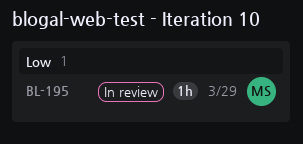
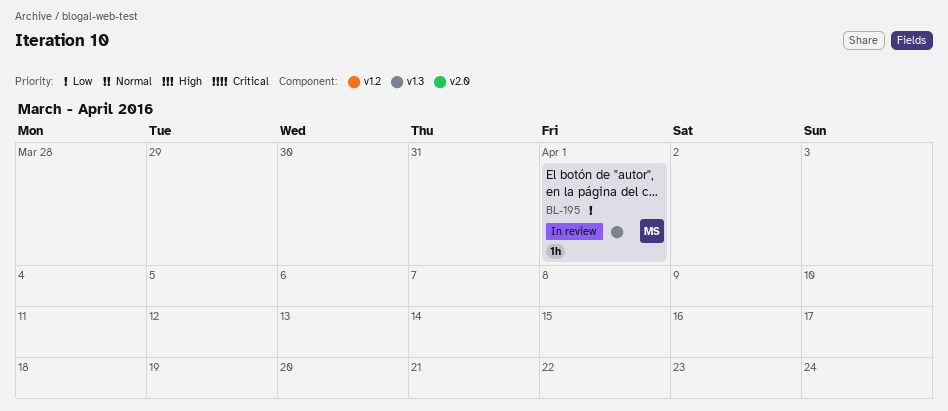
BL-195, due: Mar 29 -> Apr 1

